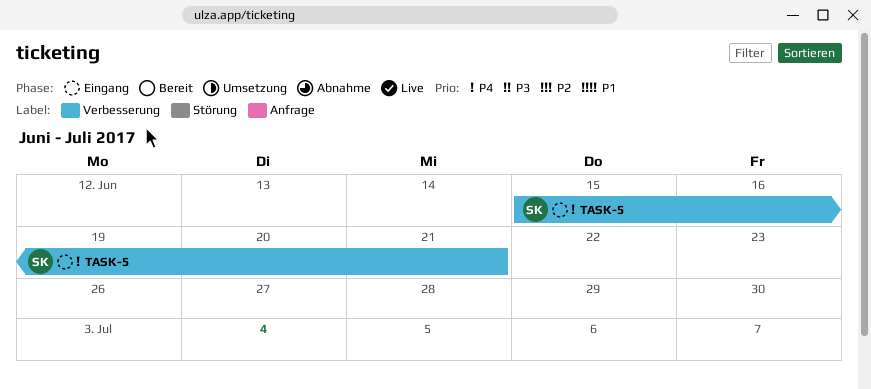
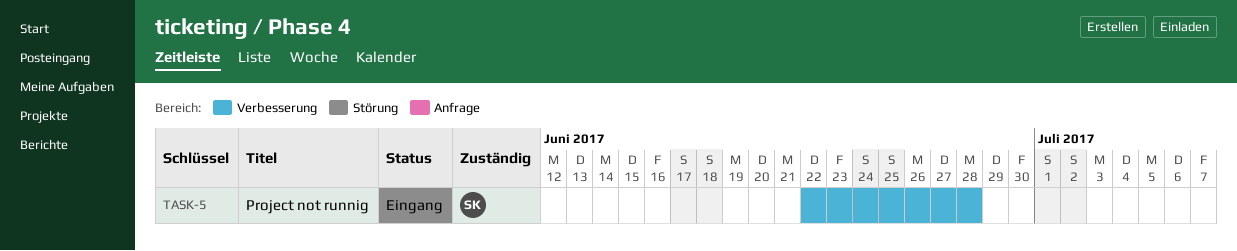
TASK-5, start: Jun 15 -> Jun 22
TASK-5, due: Jun 21 -> Jun 28

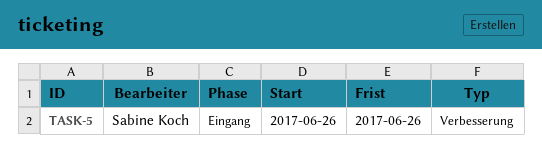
TASK-5, start: Jun 22 -> Jun 26
TASK-5, due: Jun 28 -> Jun 26

